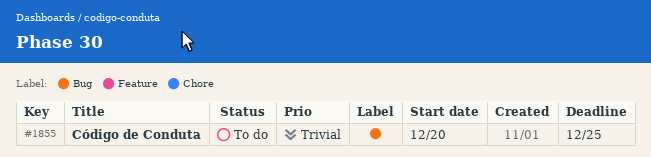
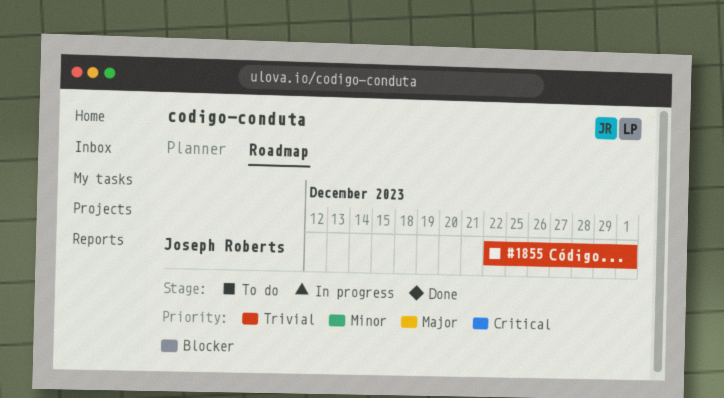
#1855, start: Dec 20 -> Dec 22
#1855, due: Dec 25 -> Jan 1

